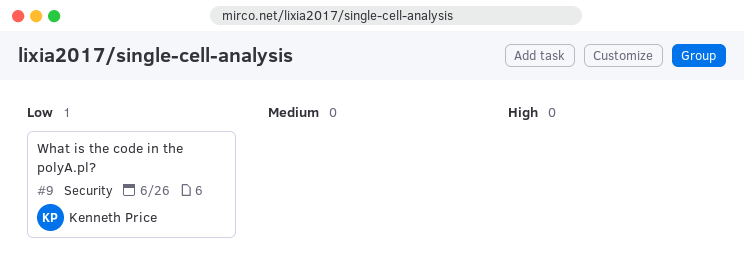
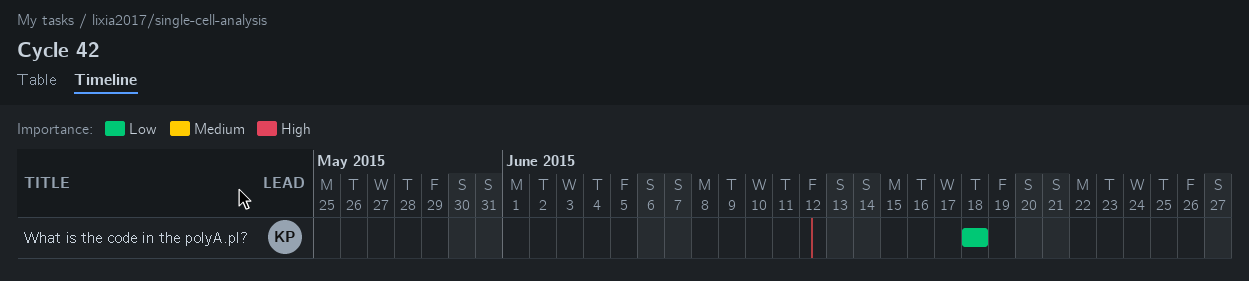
What is the code in the polyA.pl?, due: Jun 26 -> Jun 18

